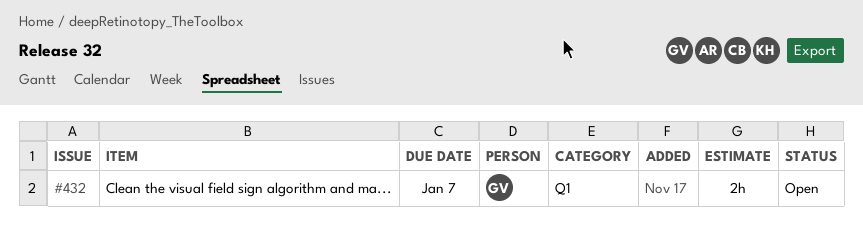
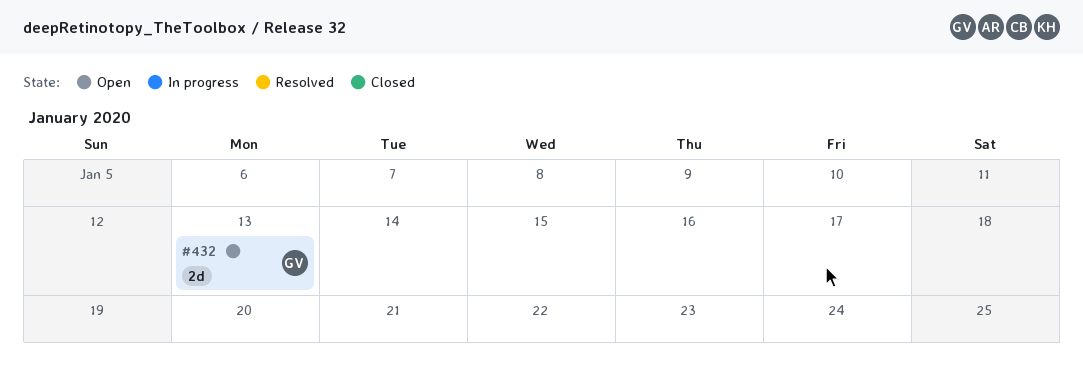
#432, estimate: 2h -> 2d
#432, due: Jan 7 -> Jan 13

